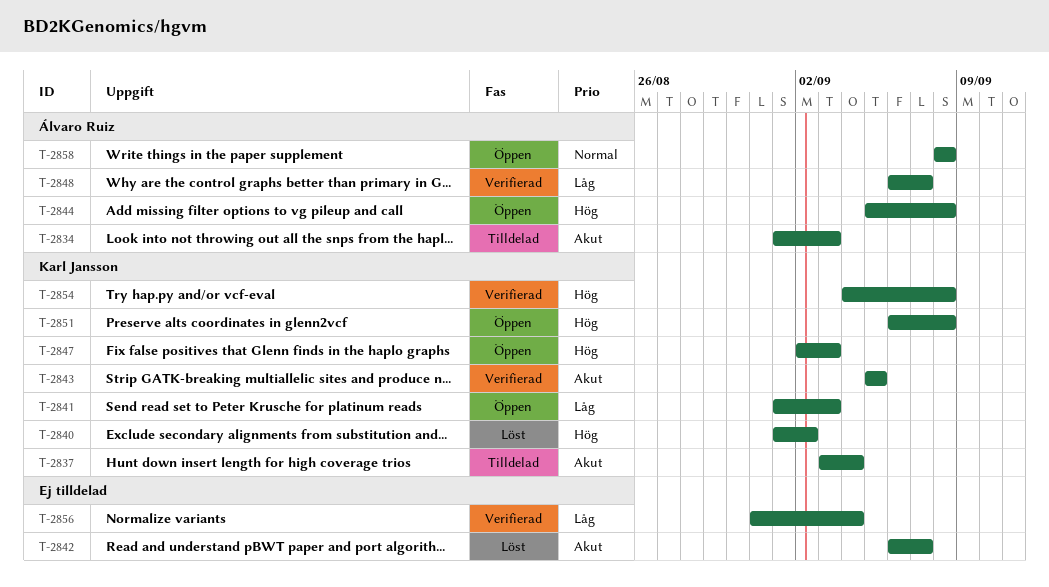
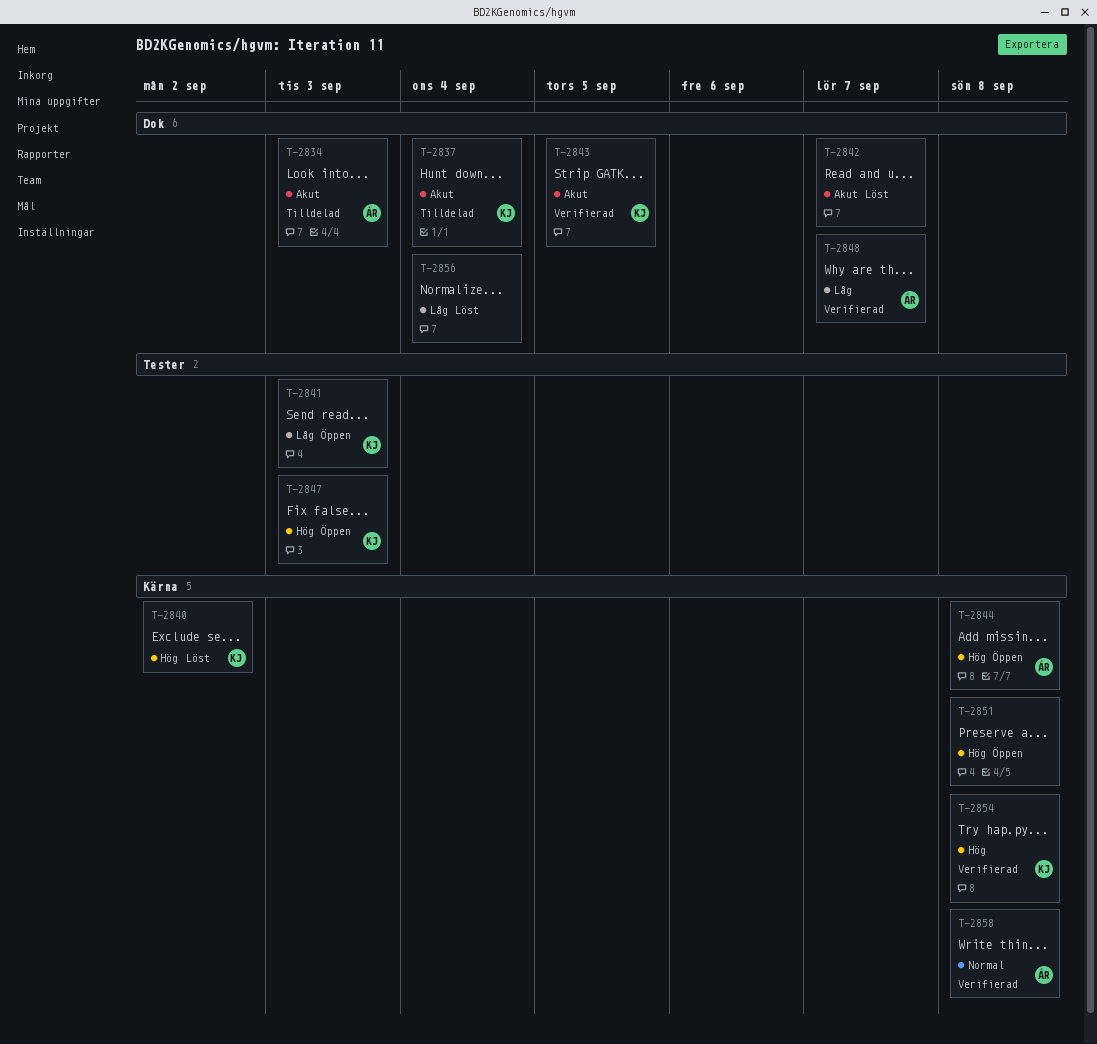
T-2851, owner: Karl Jansson -> none
T-2856, status: Verifierad -> Löst
T-2858, status: Öppen -> Verifierad

